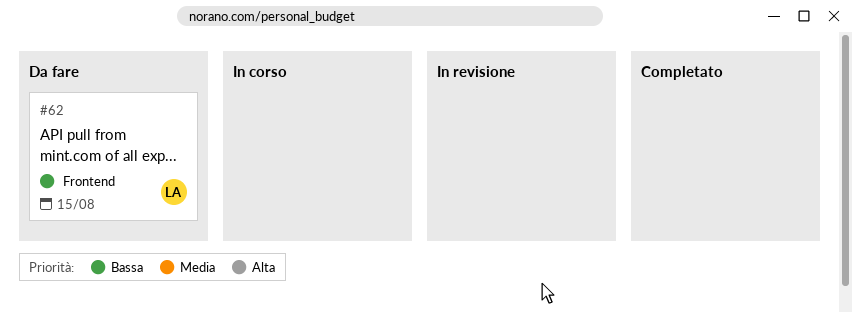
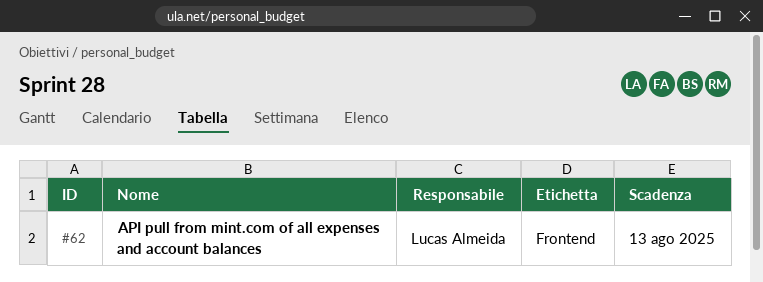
#62, due: Aug 15 -> Aug 13

